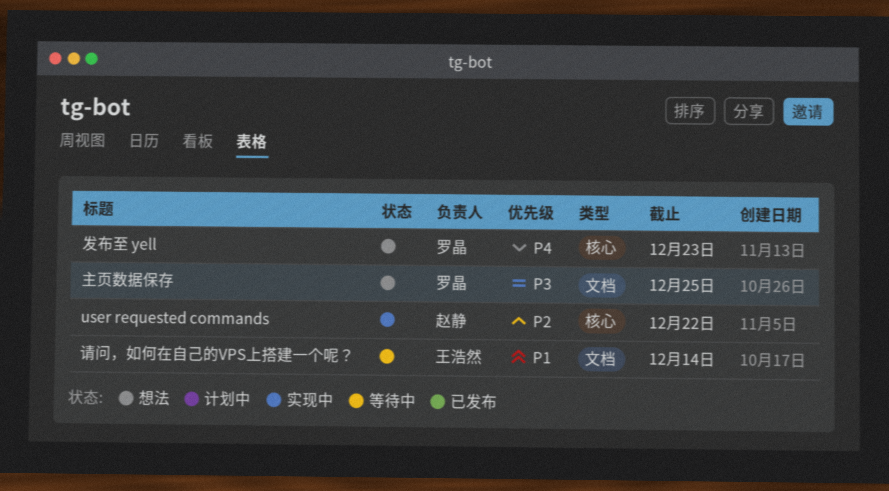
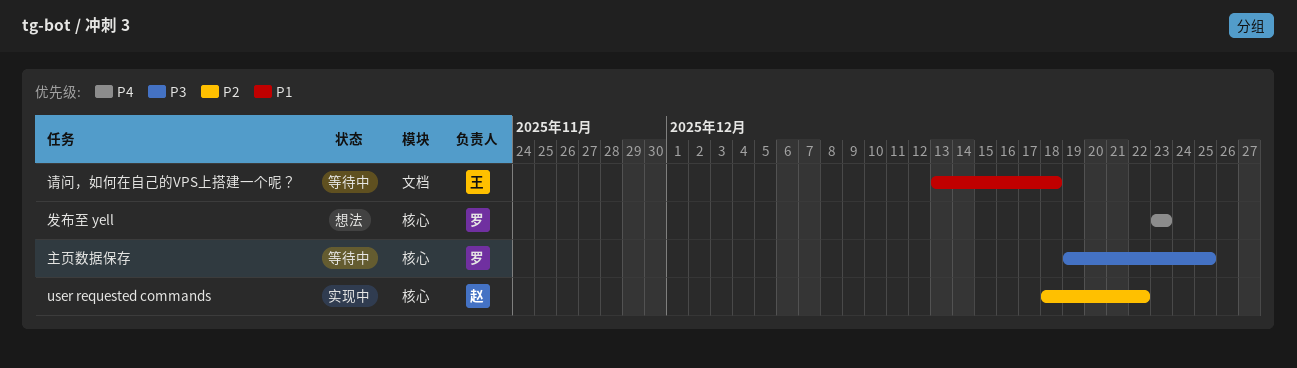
主页数据保存, status: 想法 -> 等待中
主页数据保存, label: 文档 -> 核心
请问，如何在自己的VPS上搭建一个呢？, due: Dec 14 -> Dec 18

